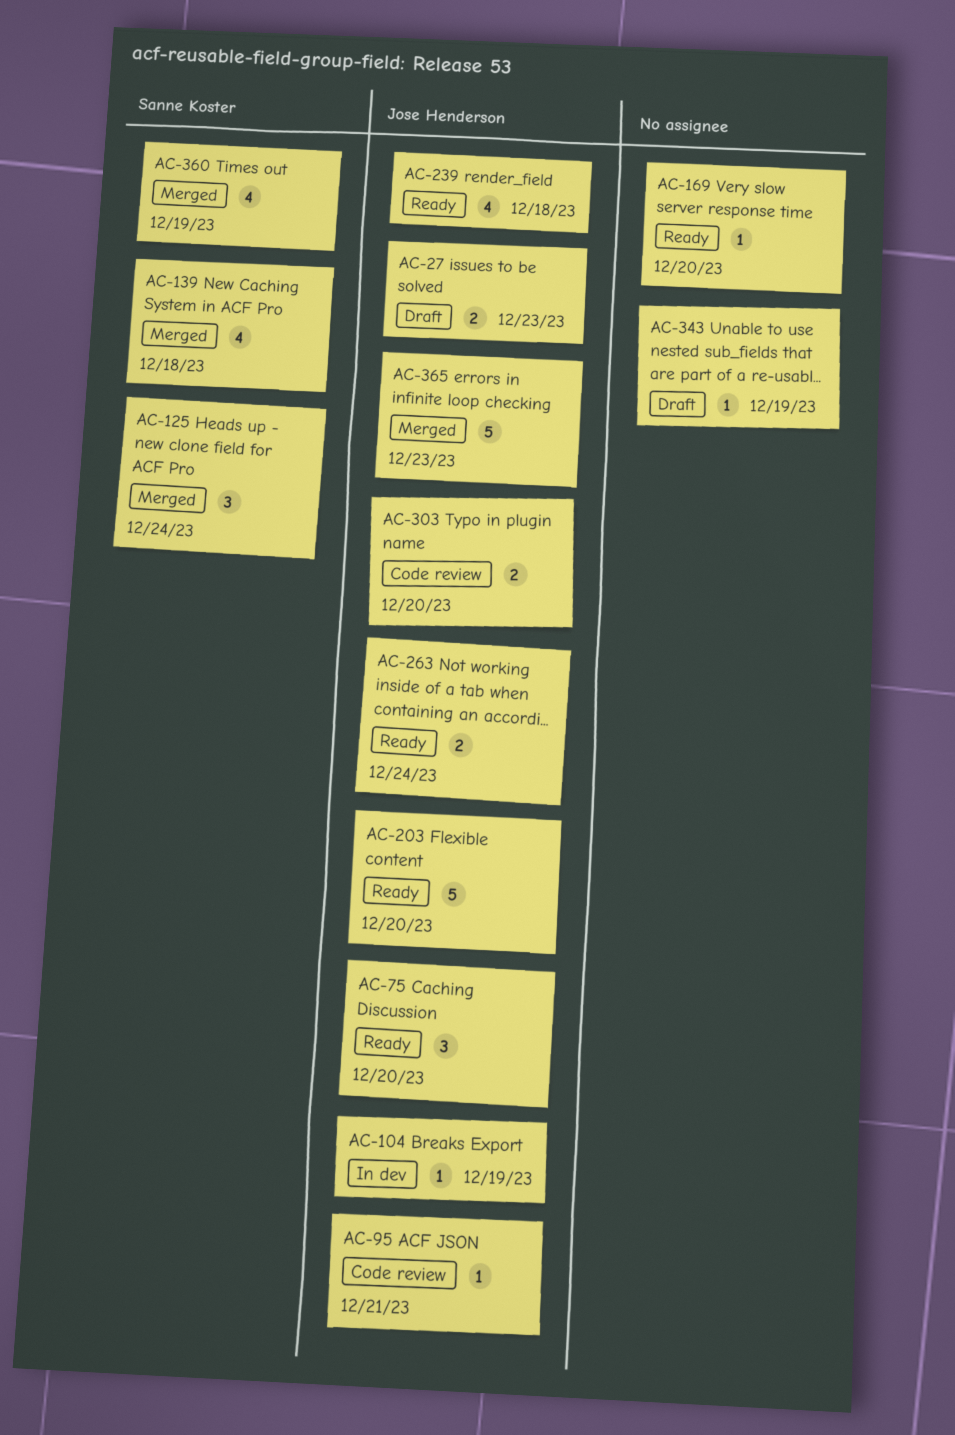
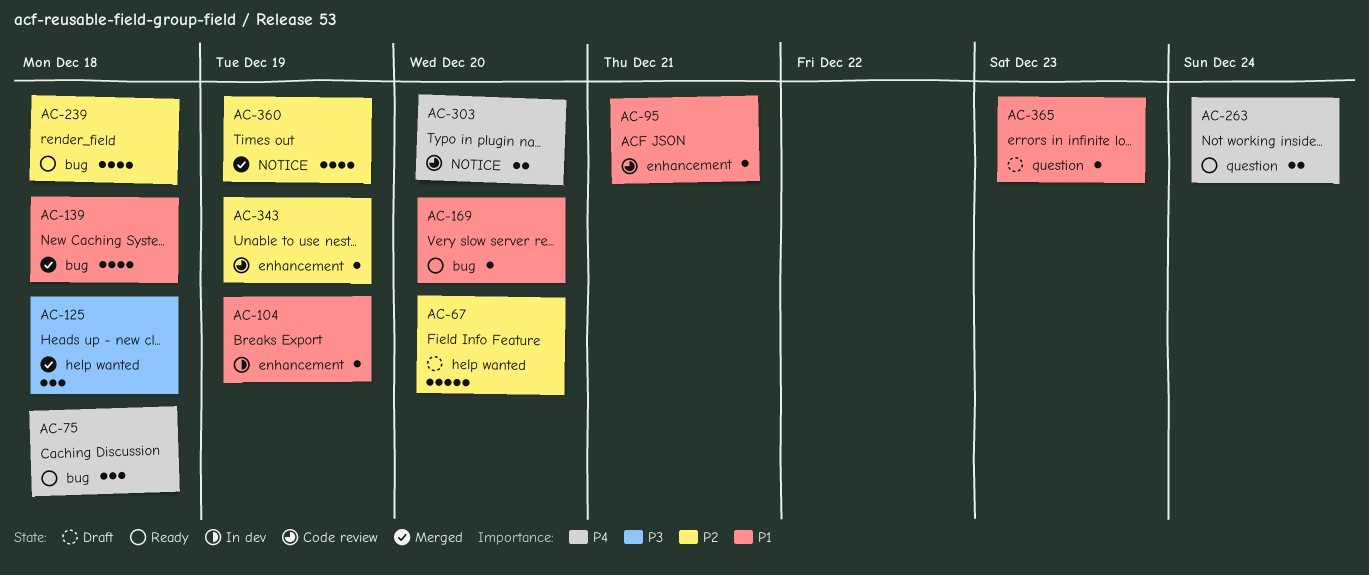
AC-27: present -> none
AC-67: none -> present
AC-75, due: Dec 20 -> Dec 18
AC-125, due: Dec 24 -> Dec 18
AC-203: present -> none
AC-343, status: Draft -> Code review
AC-365, status: Merged -> Draft
AC-365, estimate: 5 -> 1

